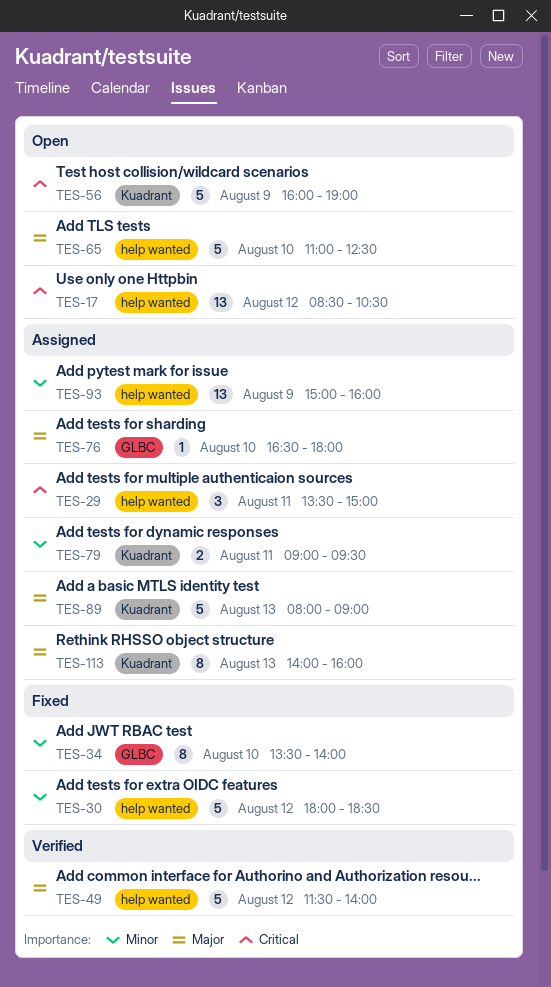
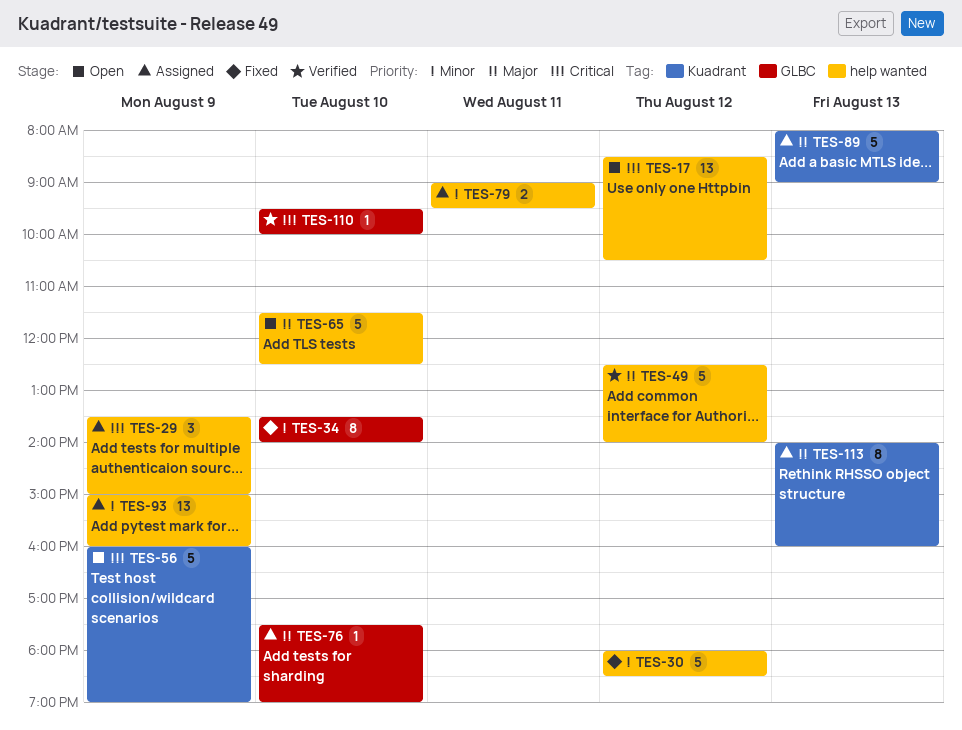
TES-29, day: Aug 11 -> Aug 9
TES-49, begins: 11:30 -> 12:30
TES-65, begins: 11:00 -> 11:30
TES-76, begins: 16:30 -> 17:30
TES-76, ends: 18:00 -> 19:00
TES-79, label: Kuadrant -> help wanted
TES-110: none -> present

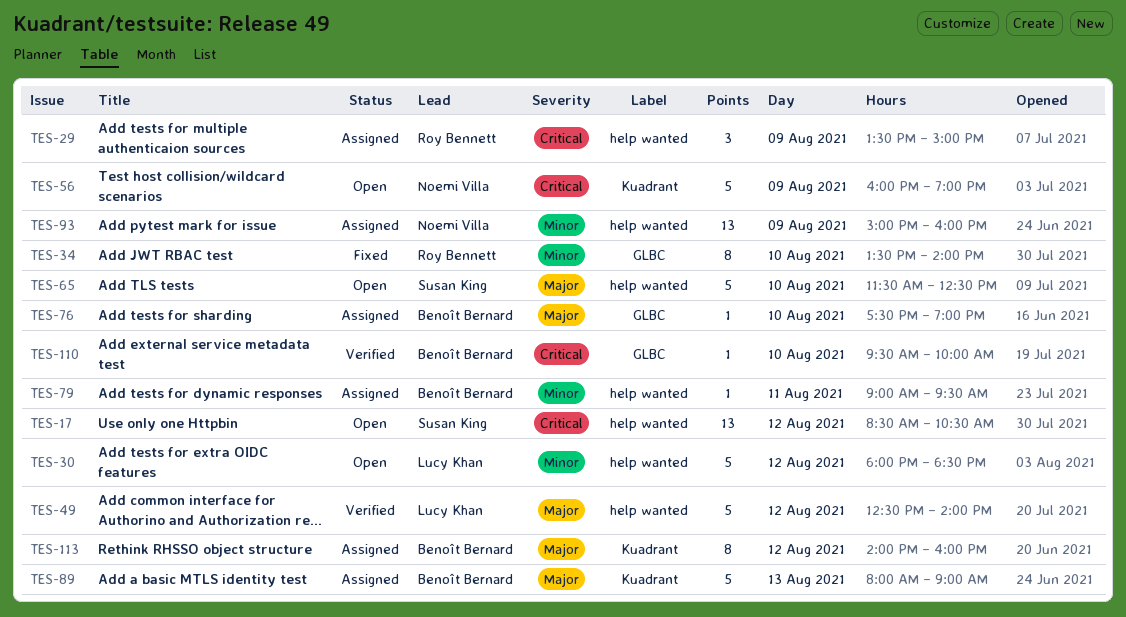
TES-30, status: Fixed -> Open
TES-79, estimate: 2 -> 1
TES-113, day: Aug 13 -> Aug 12

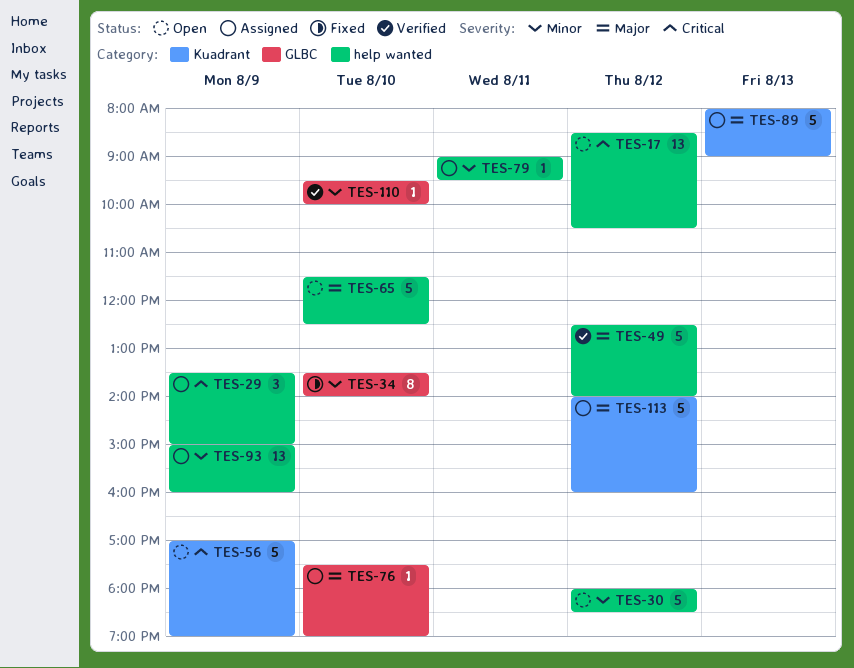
TES-56, begins: 16:00 -> 17:00
TES-110, priority: Critical -> Minor
TES-113, estimate: 8 -> 5

